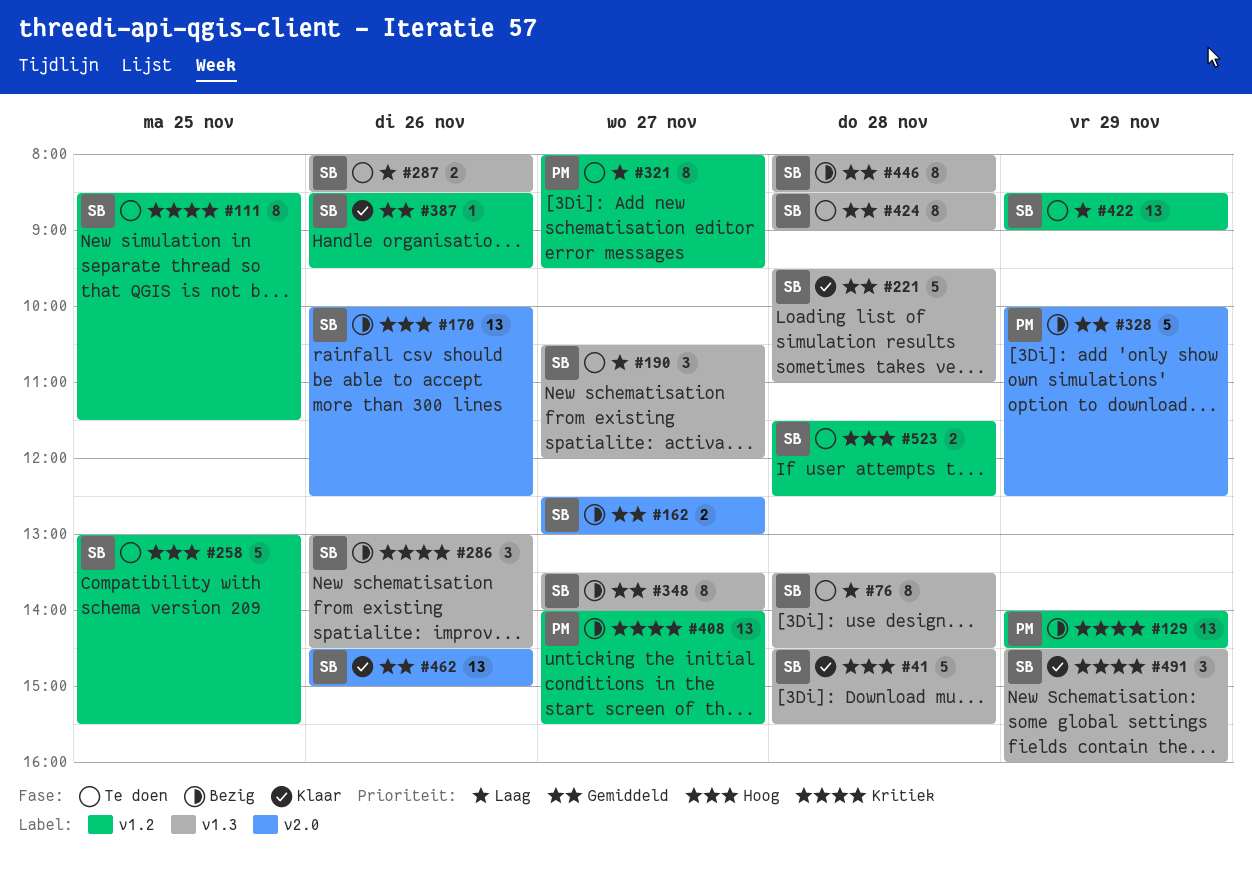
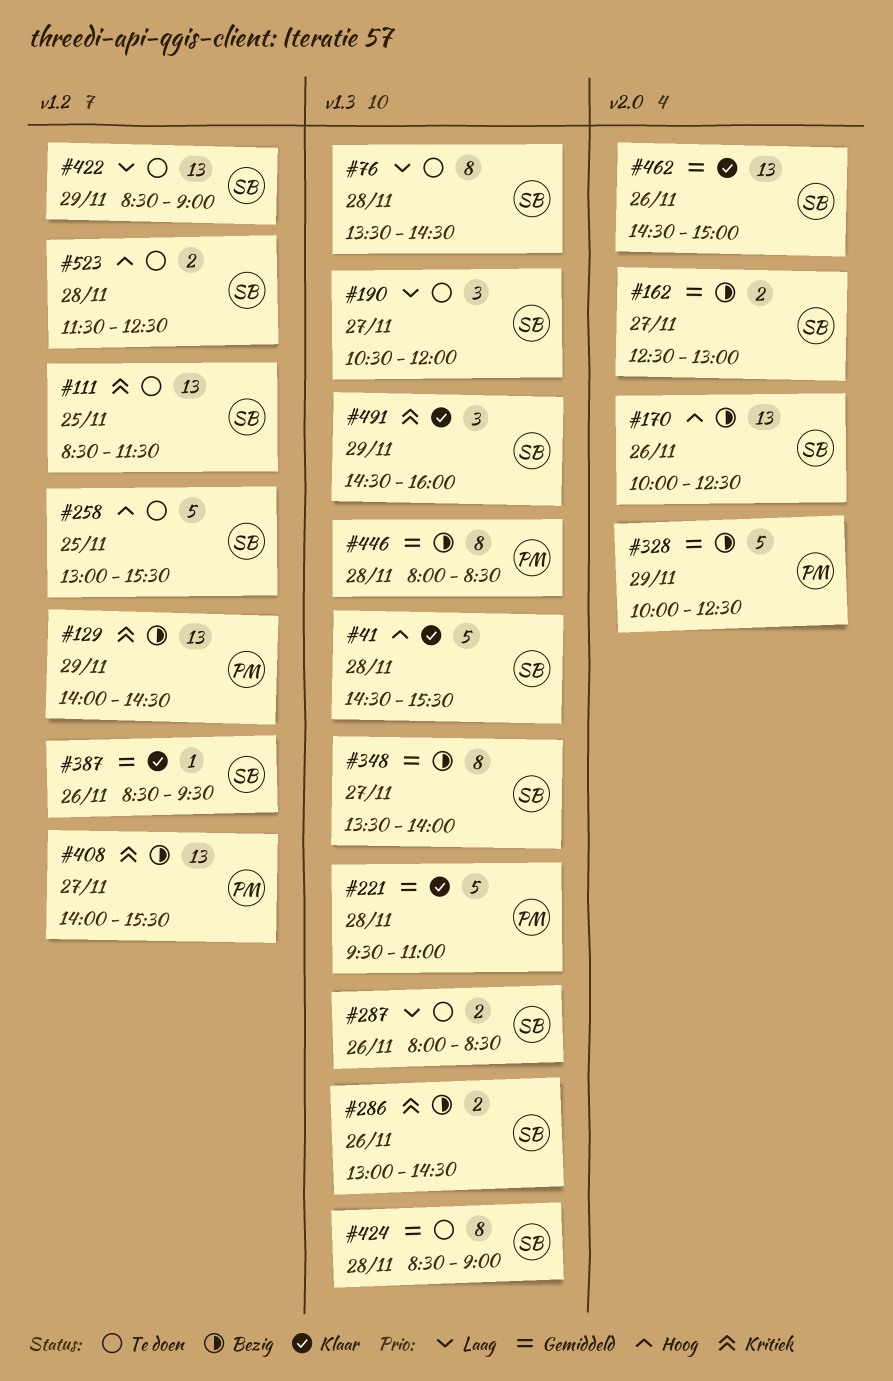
#111, estimate: 8 -> 13
#221, owner: SB -> PM
#286, estimate: 3 -> 2
#321: present -> none
#446, owner: SB -> PM

